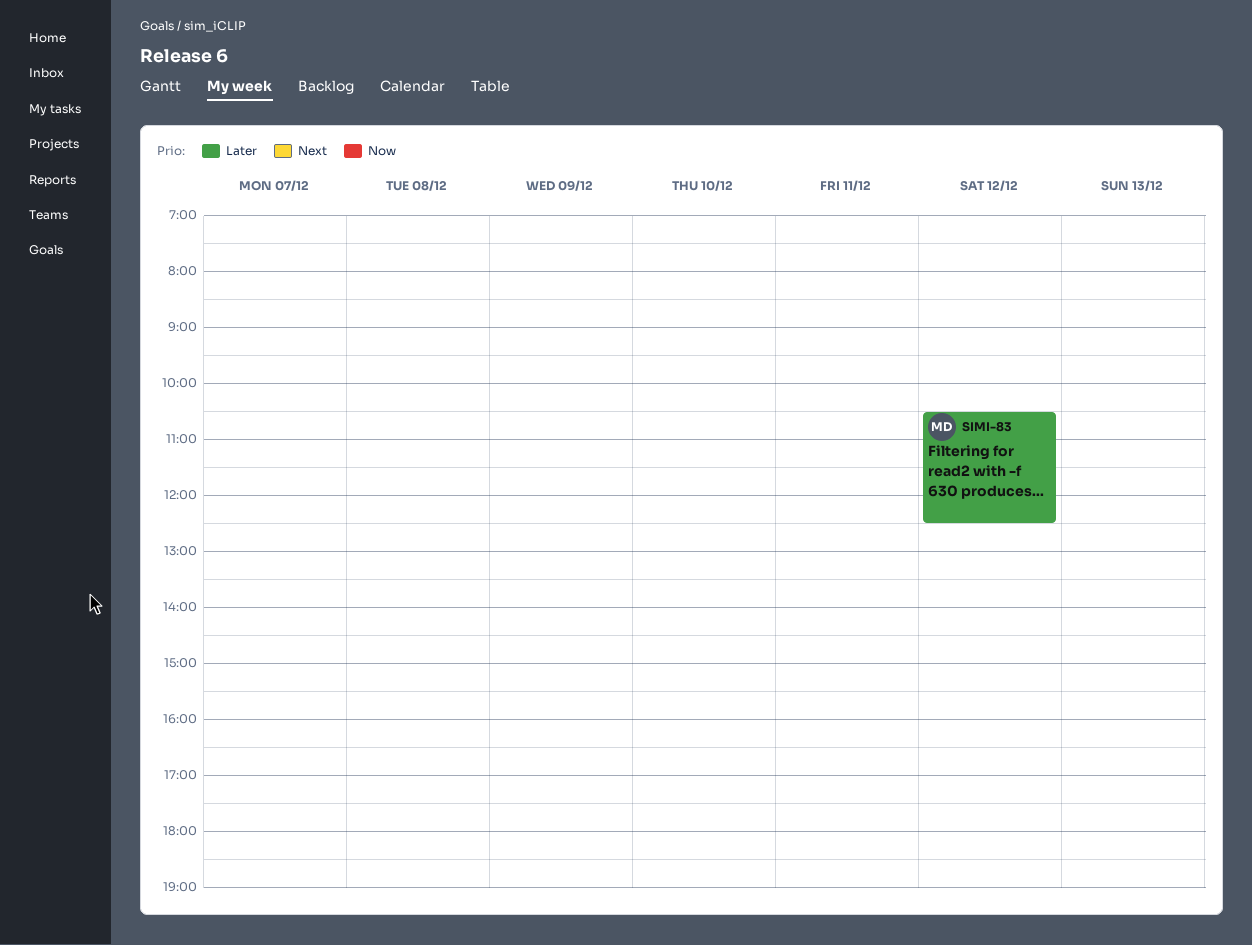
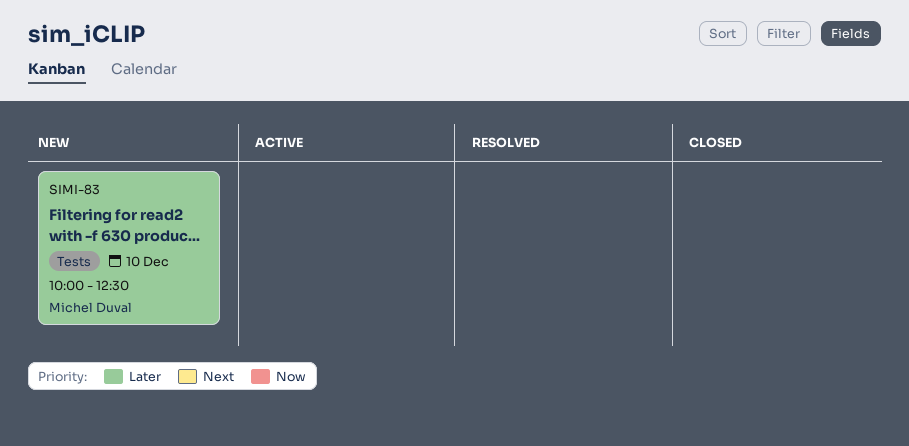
SIMI-83, day: Dec 12 -> Dec 10
SIMI-83, begins: 10:30 -> 10:00

